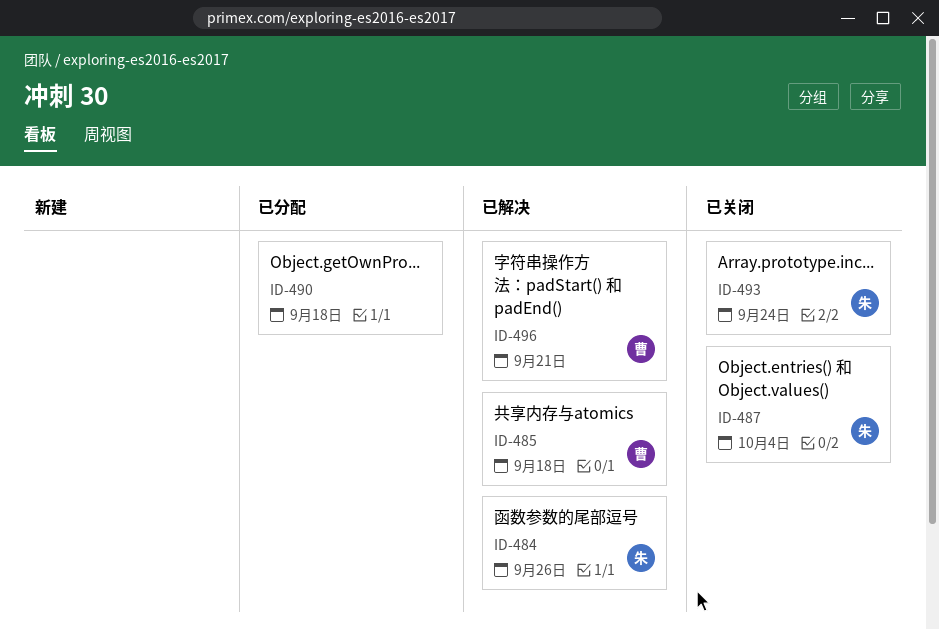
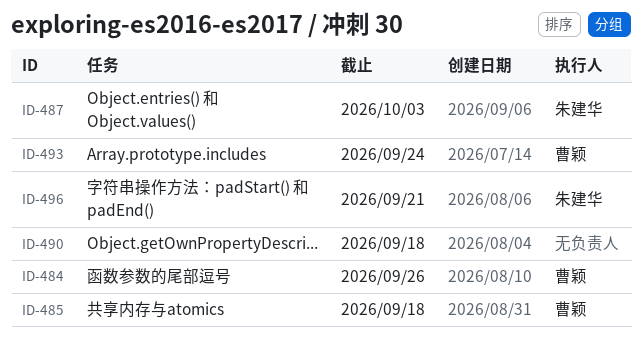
ID-484, owner: 朱建华 -> 曹颖
ID-487, due: Oct 4 -> Oct 3
ID-493, owner: 朱建华 -> 曹颖
ID-496, owner: 曹颖 -> 朱建华

